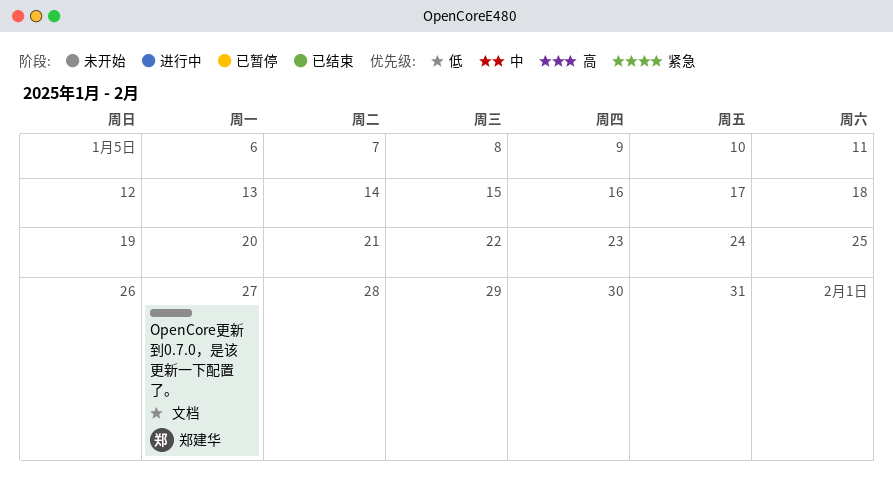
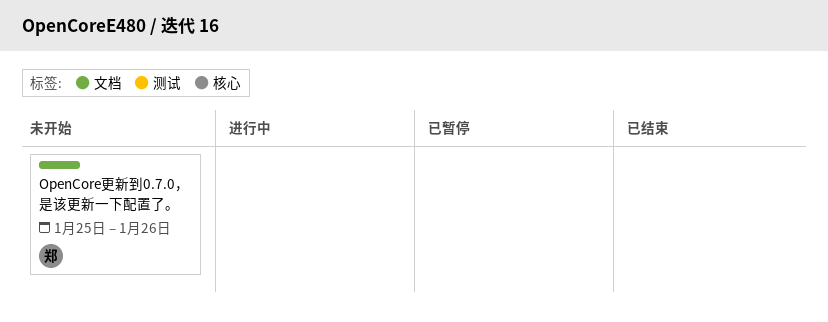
OpenCore更新到0.7.0，是该更新一下配置了。, due: Jan 27 -> Jan 26

